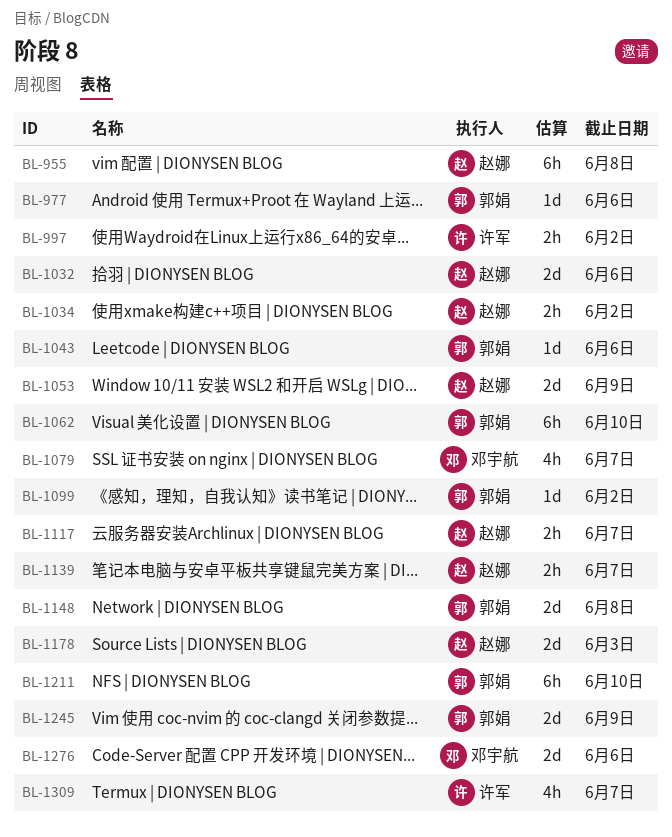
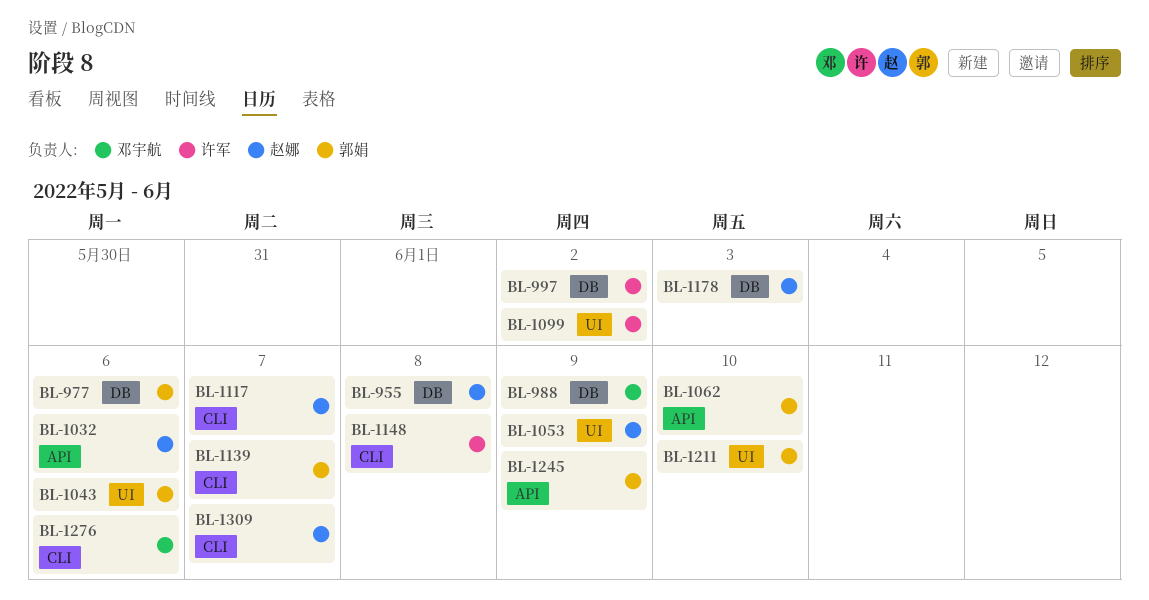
BL-988: none -> present
BL-1034: present -> none
BL-1079: present -> none
BL-1099, owner: 郭娟 -> 许军
BL-1139, owner: 赵娜 -> 郭娟
BL-1148, owner: 郭娟 -> 许军
BL-1309, owner: 许军 -> 赵娜

